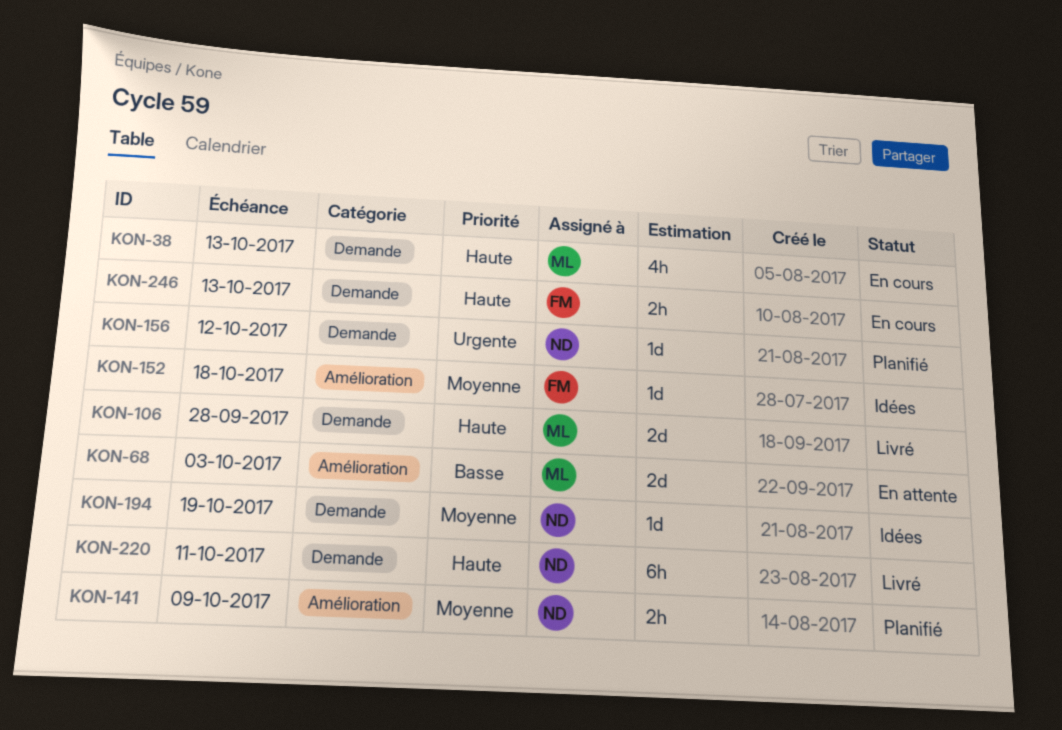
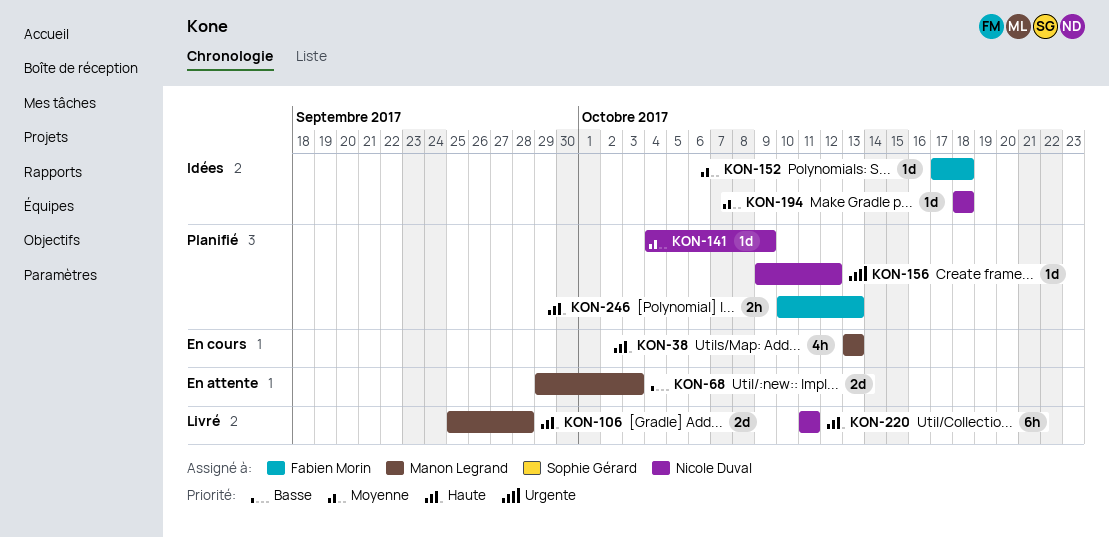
KON-141, estimate: 2h -> 1d
KON-194, due: Oct 19 -> Oct 18
KON-246, status: En cours -> Planifié

